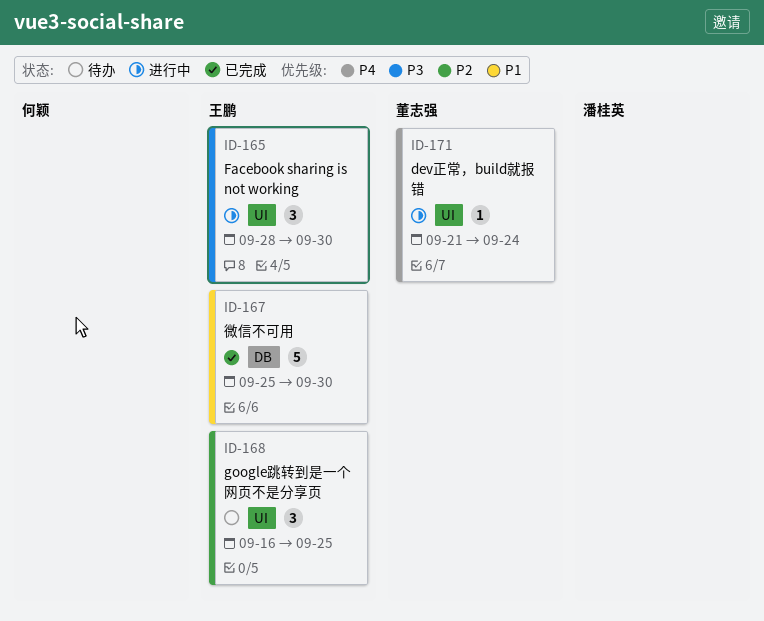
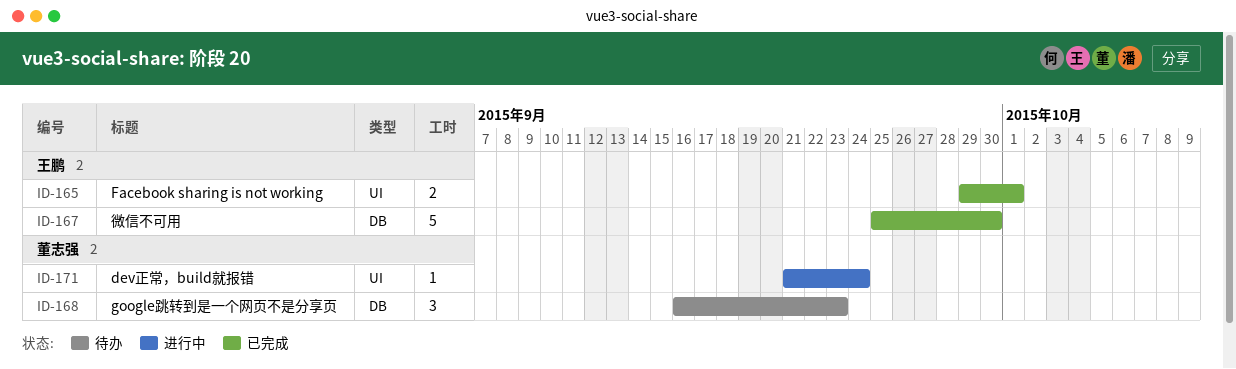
ID-165, status: 进行中 -> 已完成
ID-165, estimate: 3 -> 2
ID-165, start: Sep 28 -> Sep 29
ID-165, due: Sep 30 -> Oct 1
ID-168, owner: 王鹏 -> 董志强
ID-168, label: UI -> DB
ID-168, due: Sep 25 -> Sep 23

